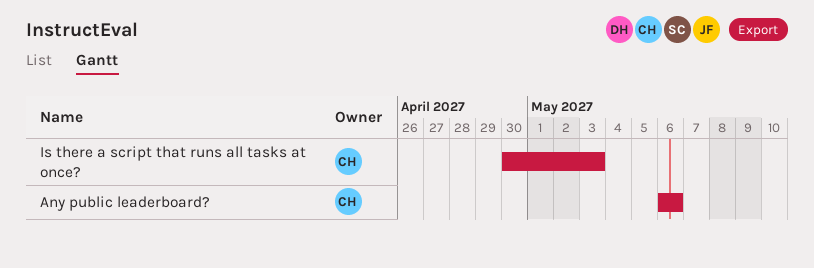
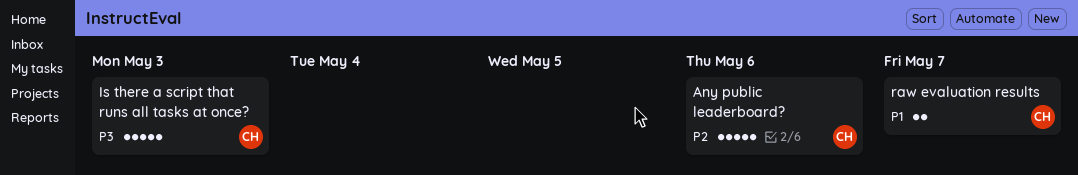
raw evaluation results: none -> present

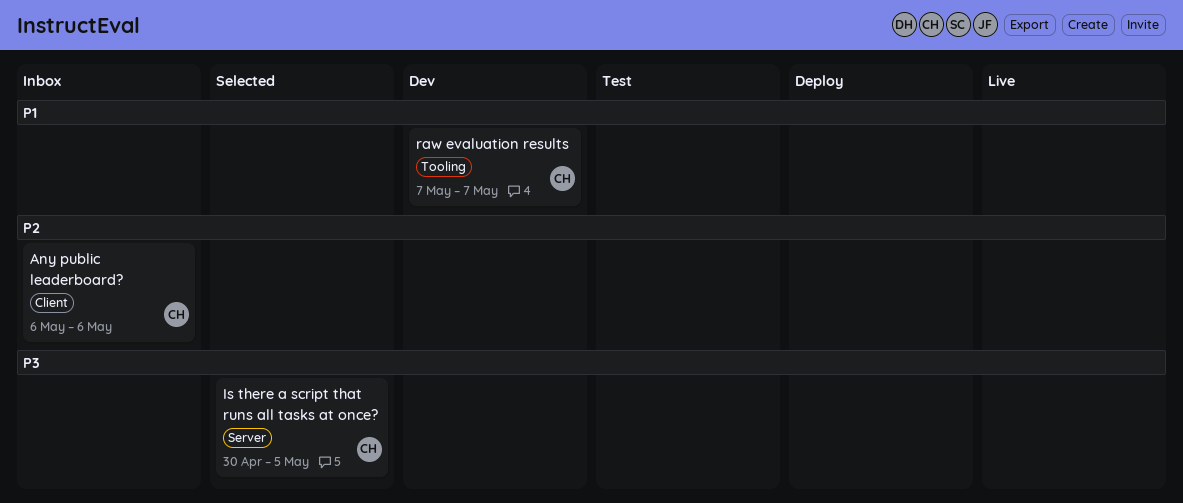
Is there a script that runs all tasks at once?, due: May 3 -> May 5

